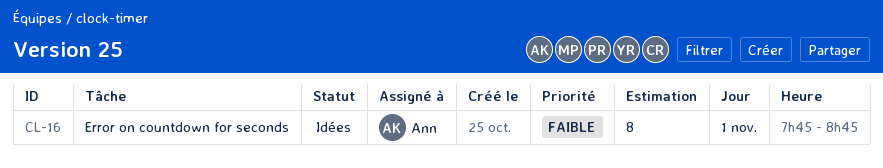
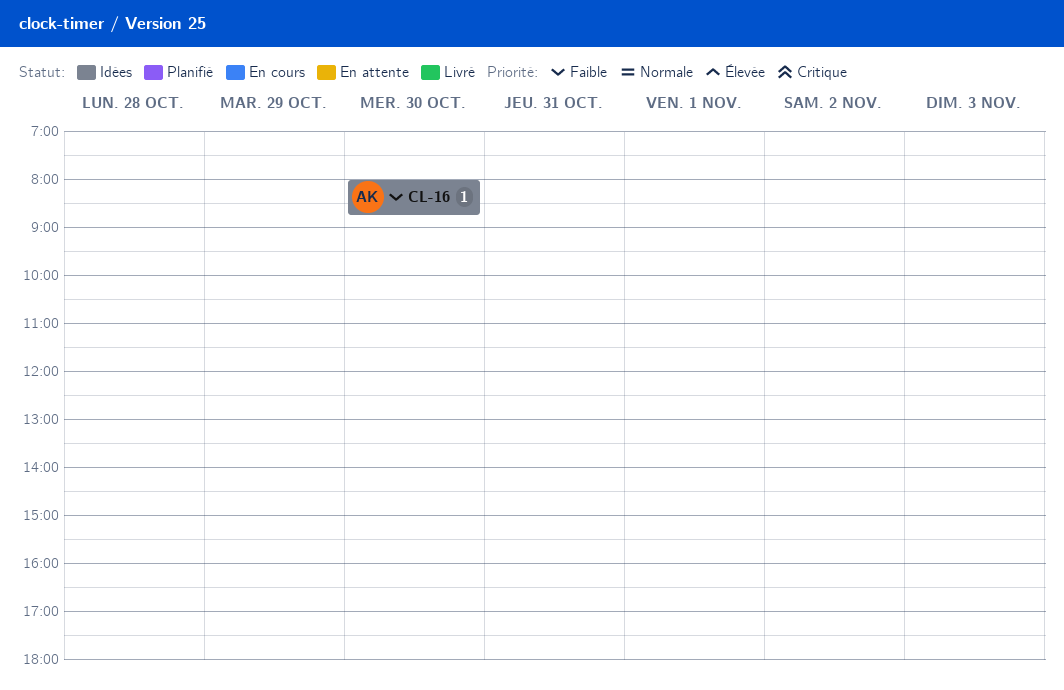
CL-16, estimate: 8 -> 1
CL-16, day: Nov 1 -> Oct 30
CL-16, begins: 07:45 -> 08:00

